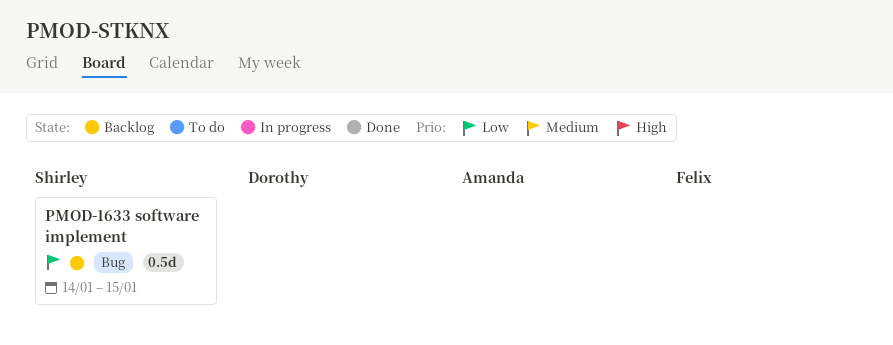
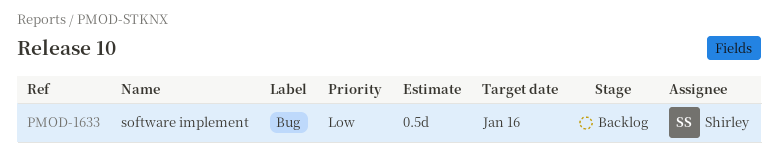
PMOD-1633, due: Jan 15 -> Jan 16

